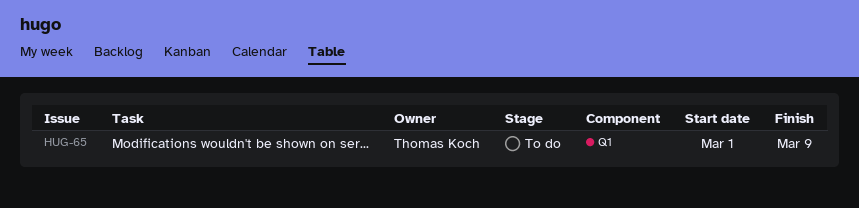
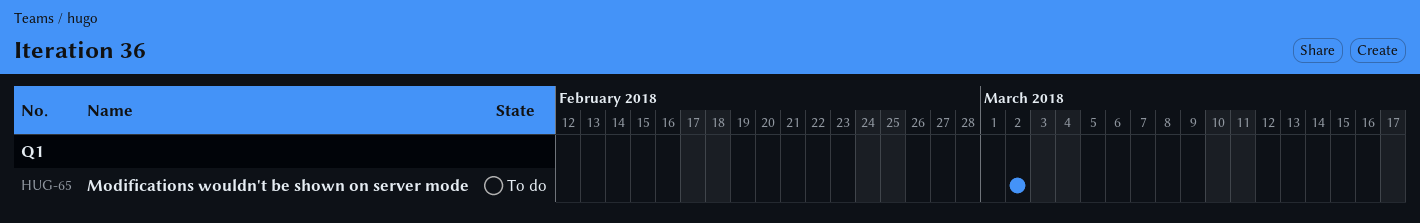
HUG-65, start: Mar 1 -> Mar 2
HUG-65, due: Mar 9 -> Mar 2

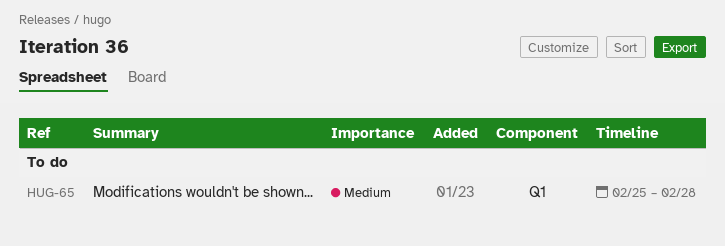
HUG-65, start: Mar 2 -> Feb 25
HUG-65, due: Mar 2 -> Feb 28

